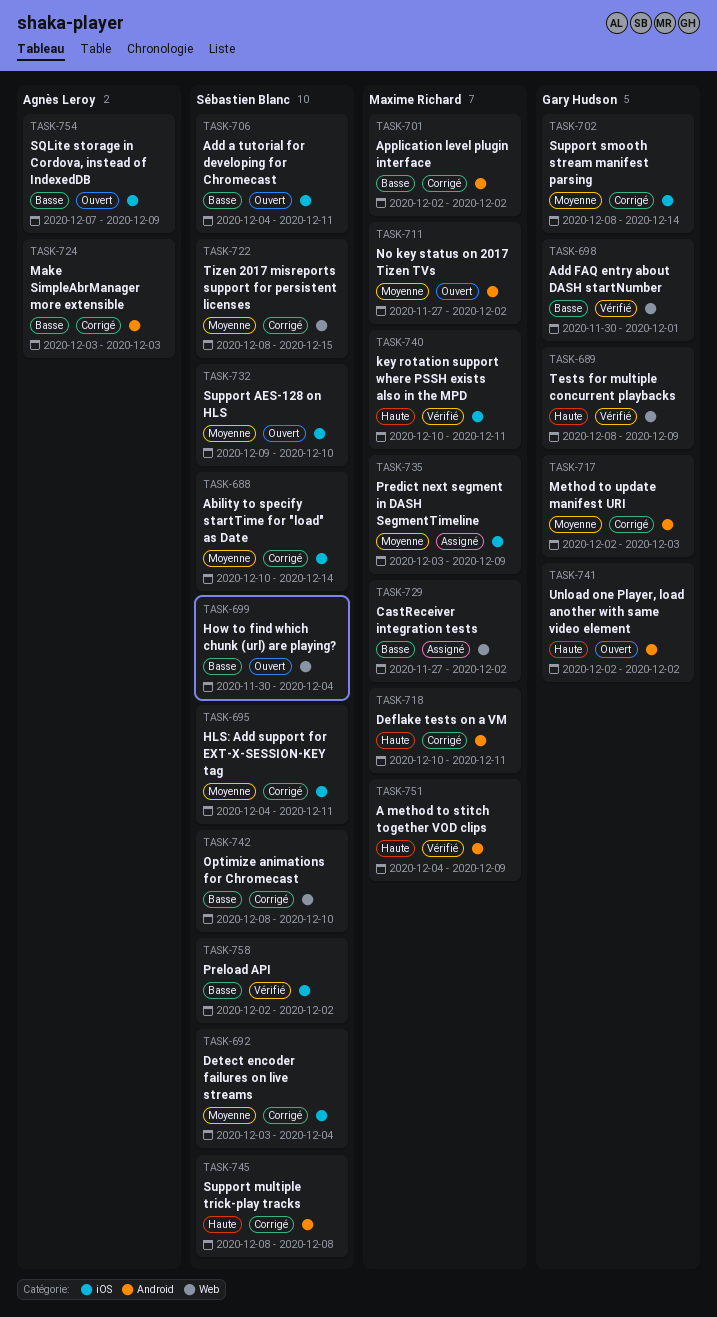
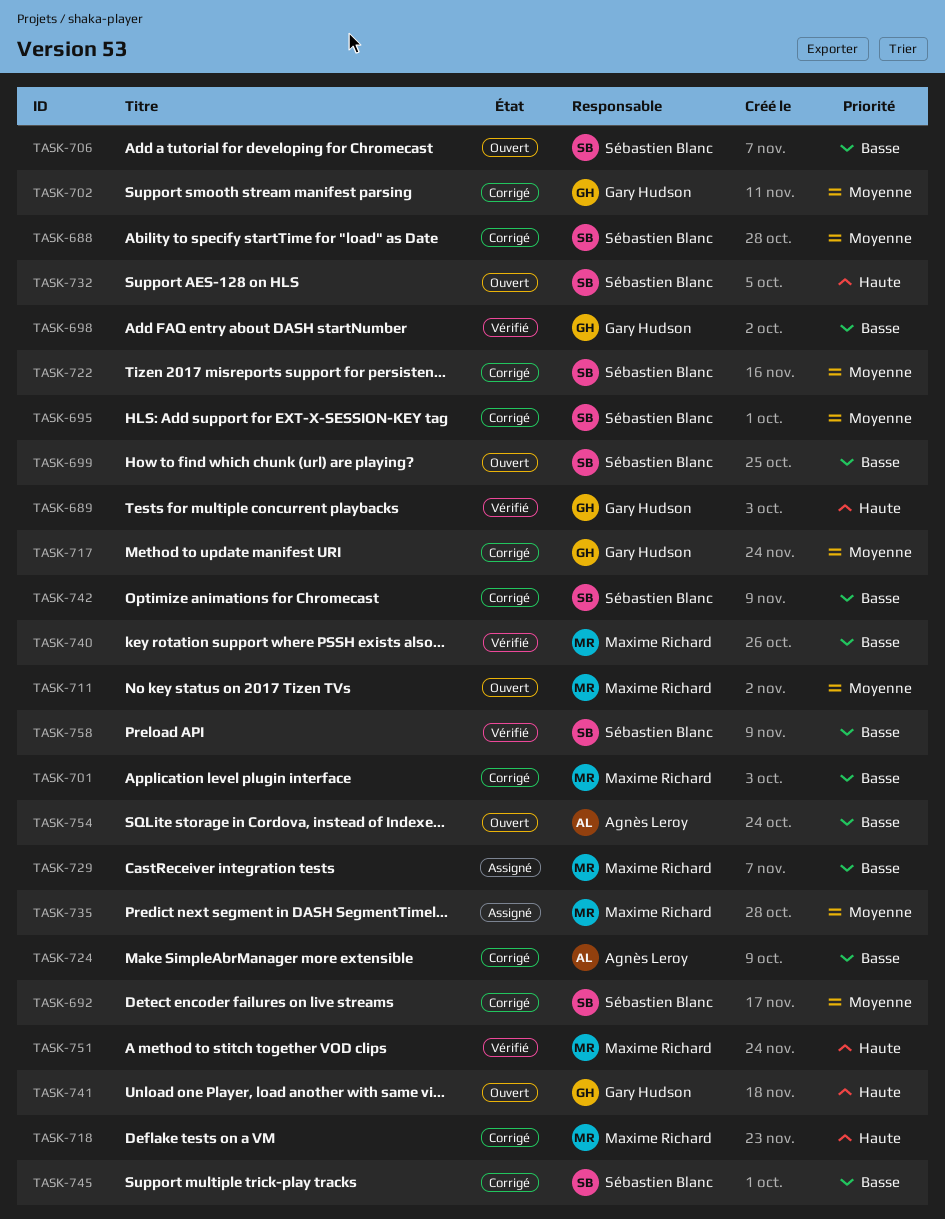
TASK-732, priority: Moyenne -> Haute
TASK-740, priority: Haute -> Basse
TASK-745, priority: Haute -> Basse

